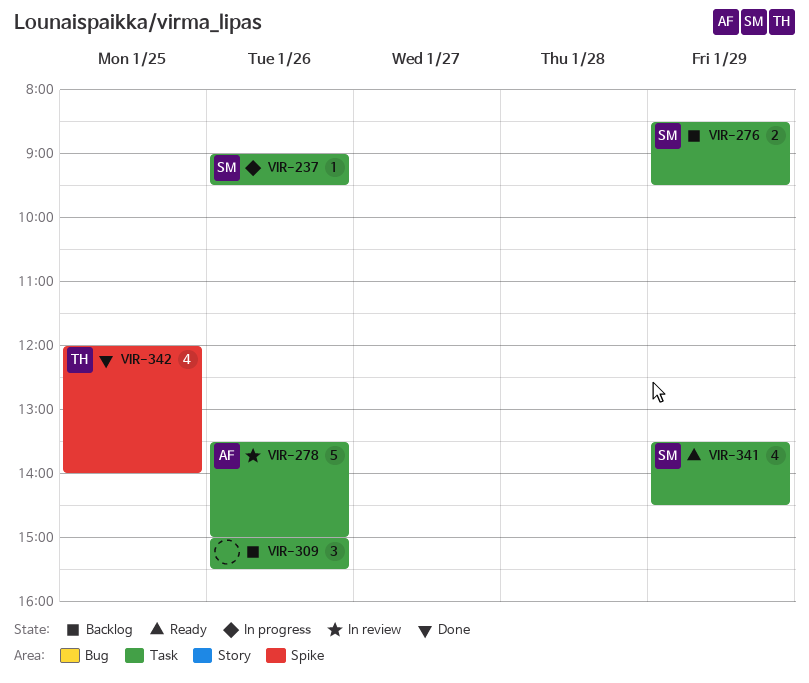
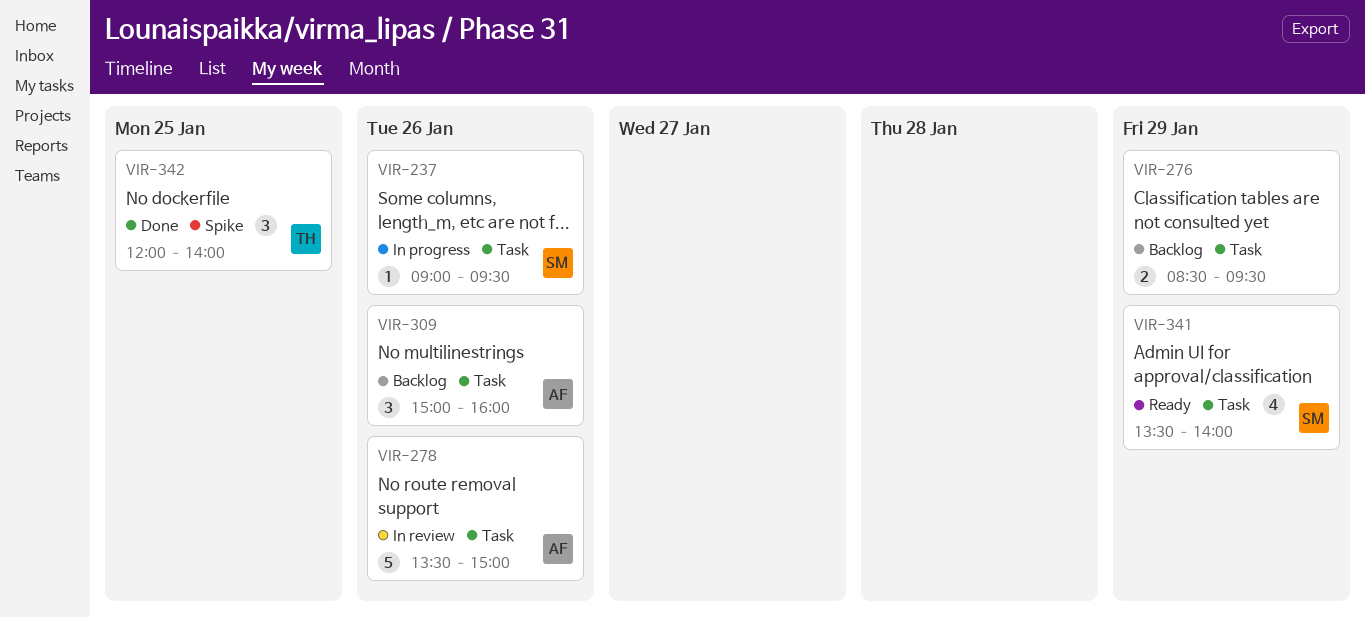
VIR-276, owner: SM -> none
VIR-309, owner: none -> AF
VIR-309, ends: 15:30 -> 16:00
VIR-341, ends: 14:30 -> 14:00
VIR-342, estimate: 4 -> 3

